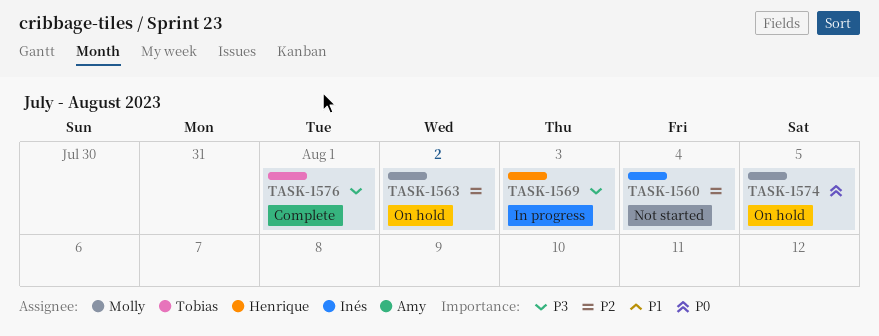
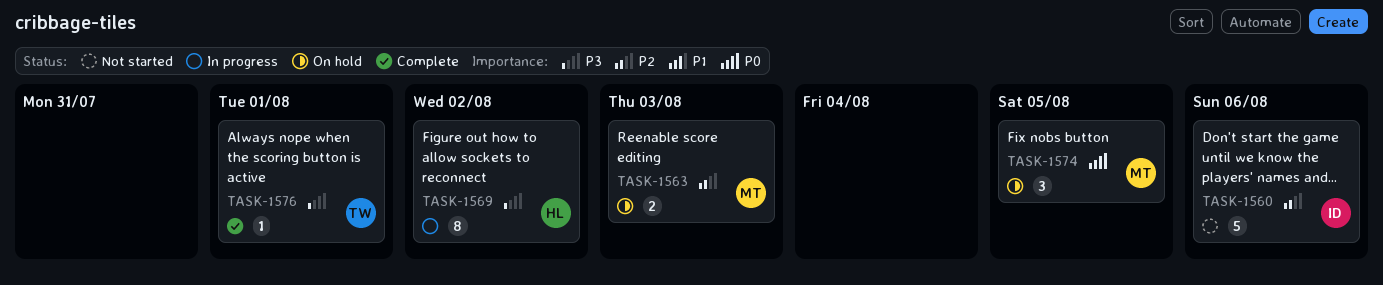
TASK-1560, due: Aug 4 -> Aug 6
TASK-1563, due: Aug 2 -> Aug 3
TASK-1569, due: Aug 3 -> Aug 2

